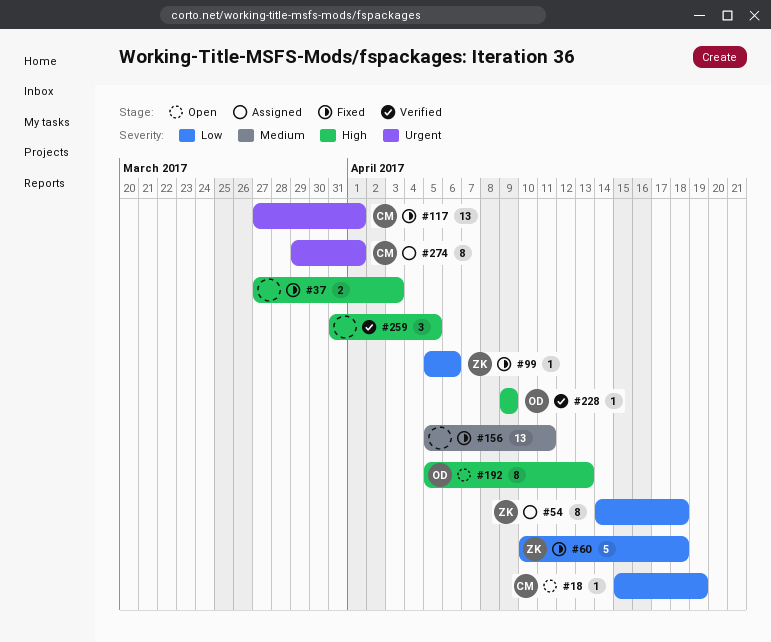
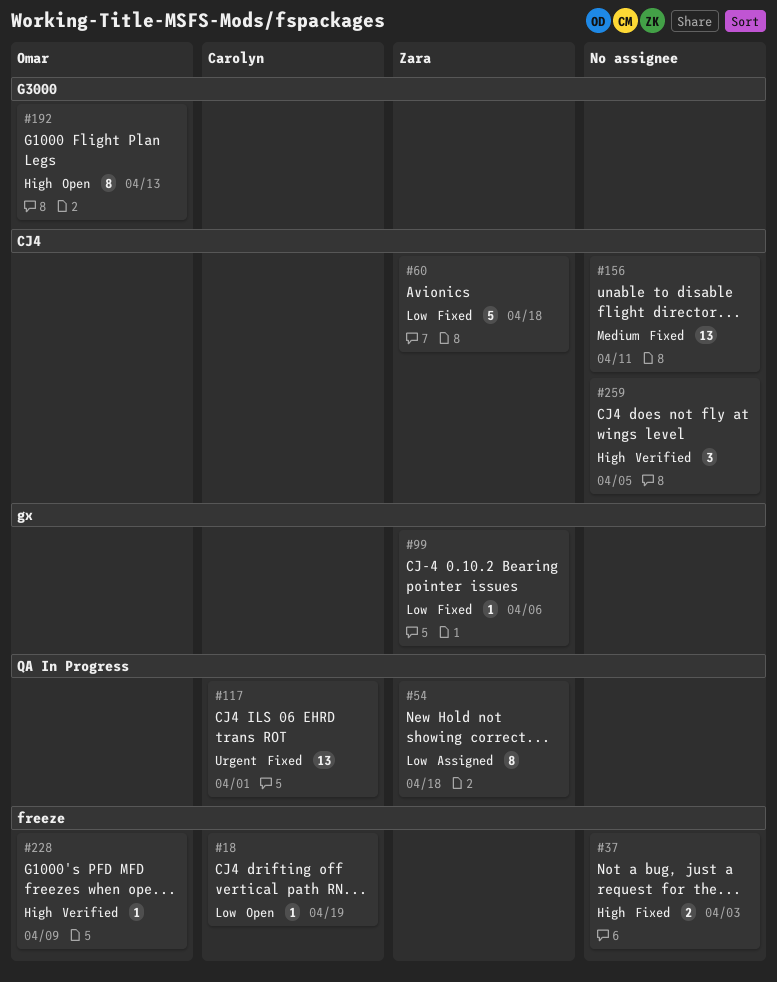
#274: present -> none

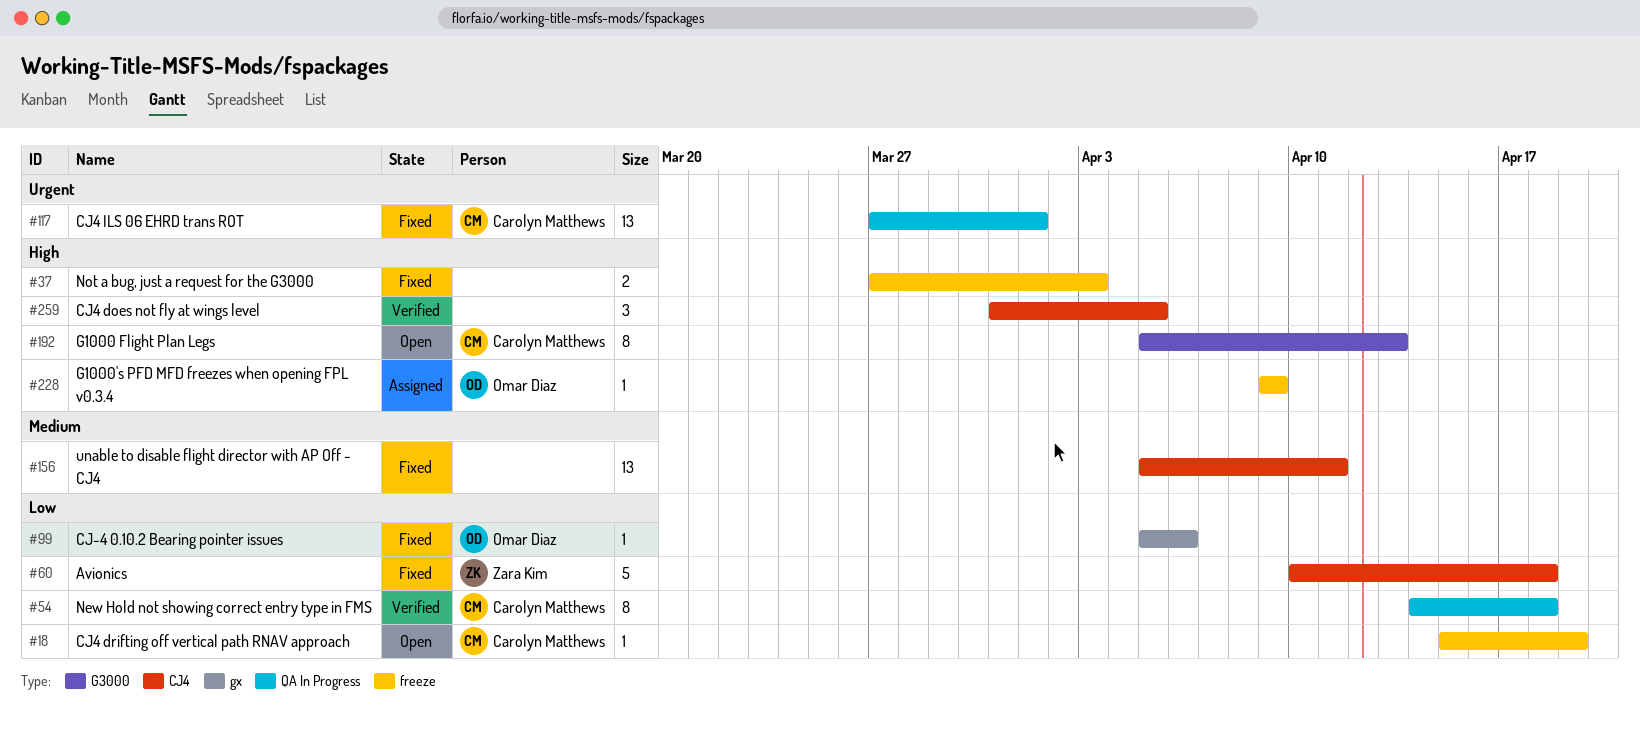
#54, status: Assigned -> Verified
#54, owner: Zara Kim -> Carolyn Matthews
#99, owner: Zara Kim -> Omar Diaz
#192, owner: Omar Diaz -> Carolyn Matthews
#228, status: Verified -> Assigned

